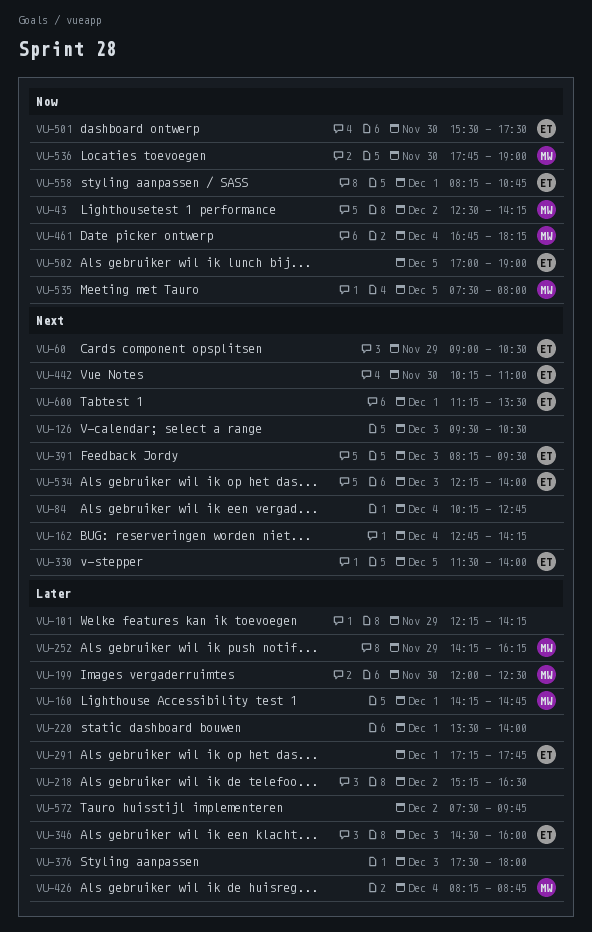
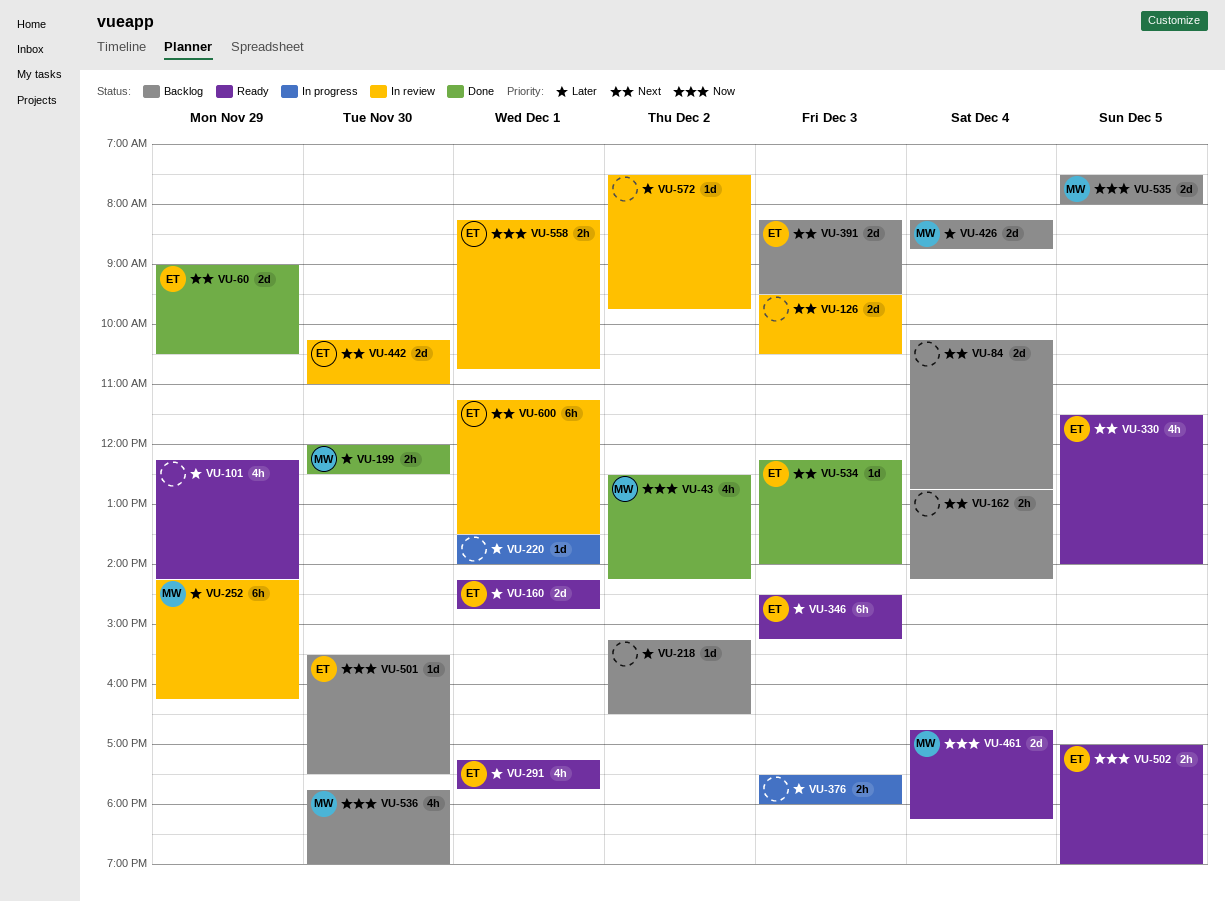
VU-160, owner: MW -> ET
VU-346, ends: 16:00 -> 15:15

